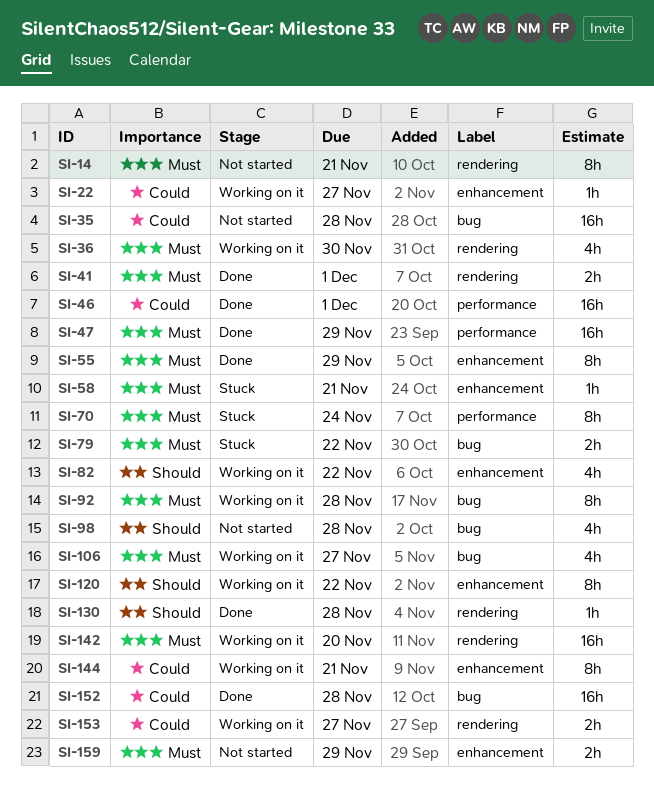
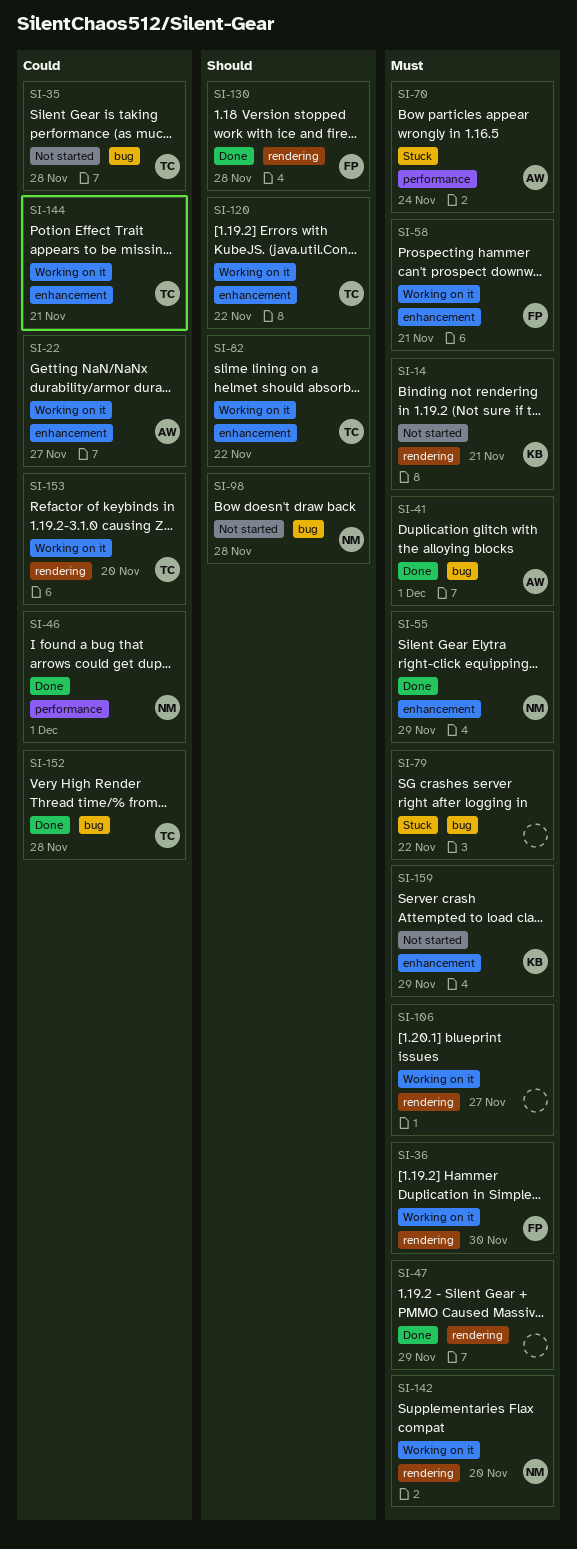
SI-41, label: rendering -> bug
SI-47, label: performance -> rendering
SI-58, status: Stuck -> Working on it
SI-92: present -> none
SI-106, label: bug -> rendering
SI-153, due: Nov 27 -> Nov 20

